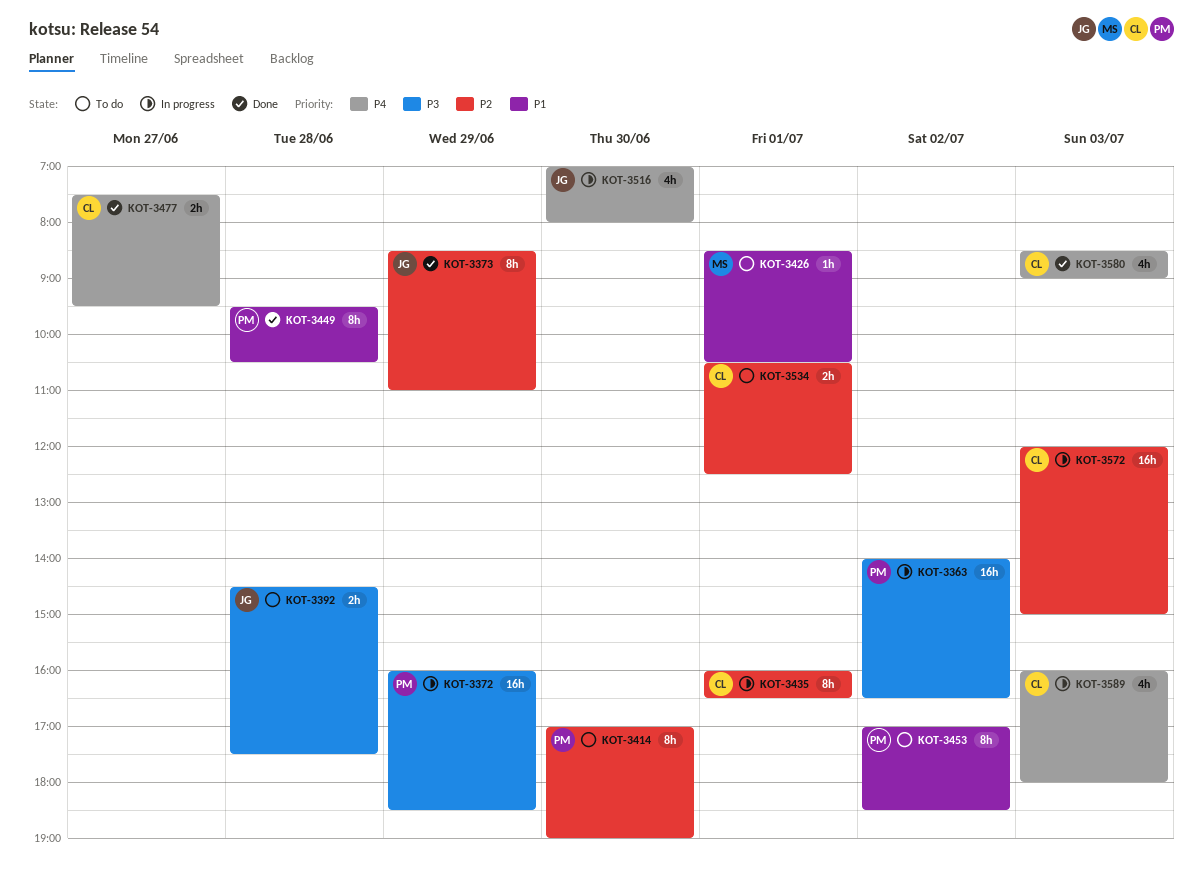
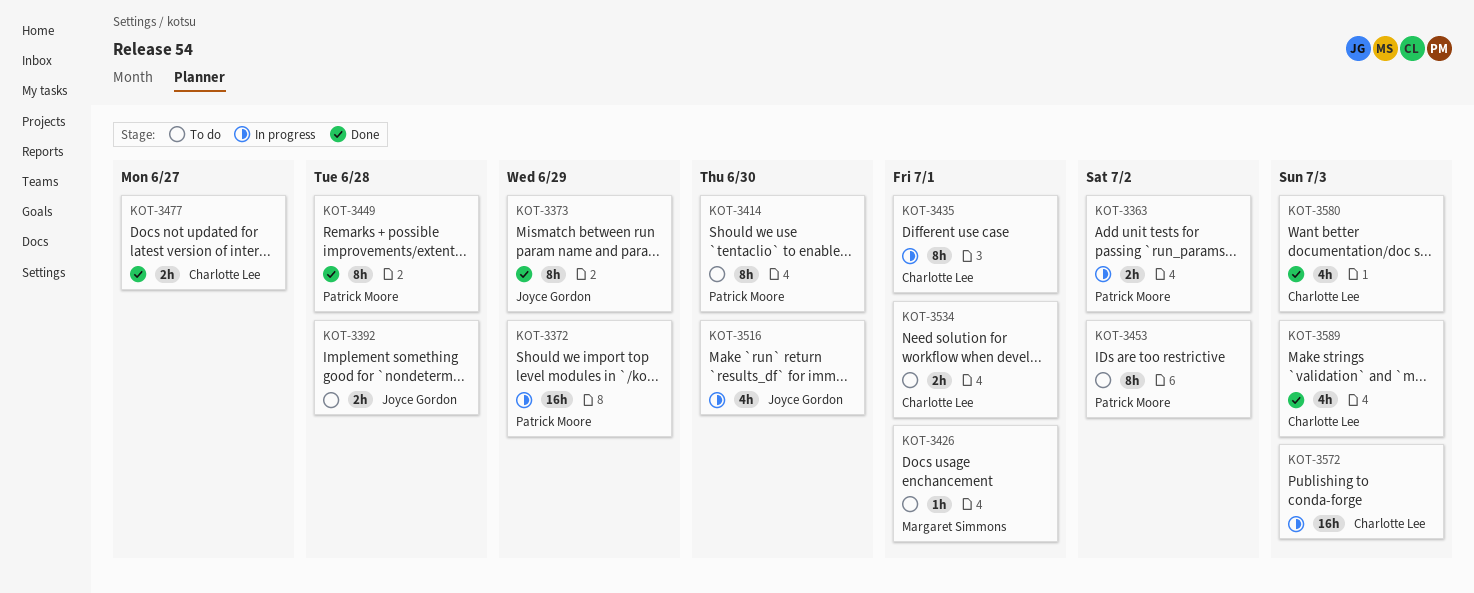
KOT-3363, estimate: 16h -> 2h
KOT-3589, status: In progress -> Done

